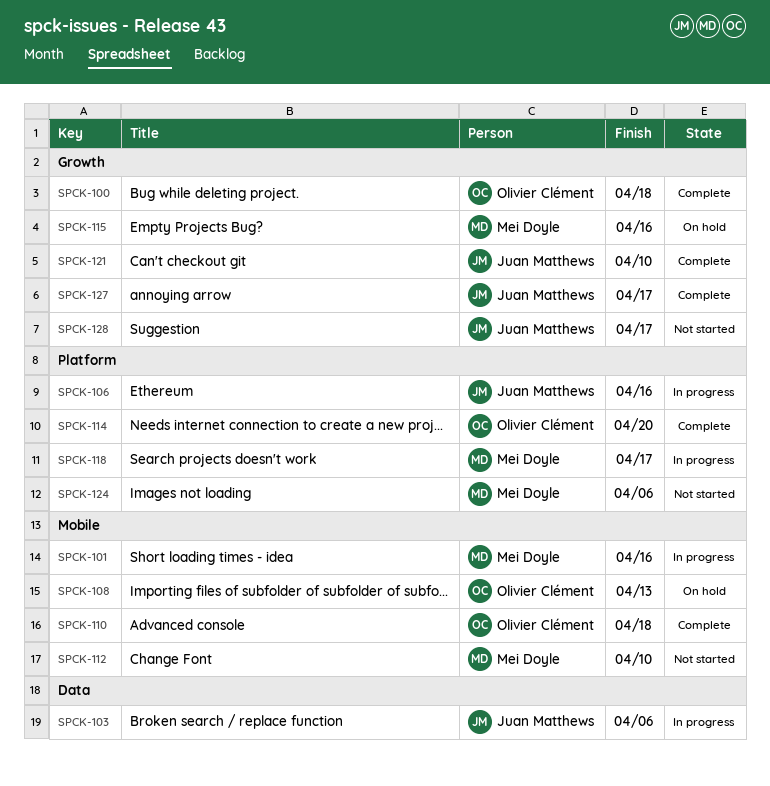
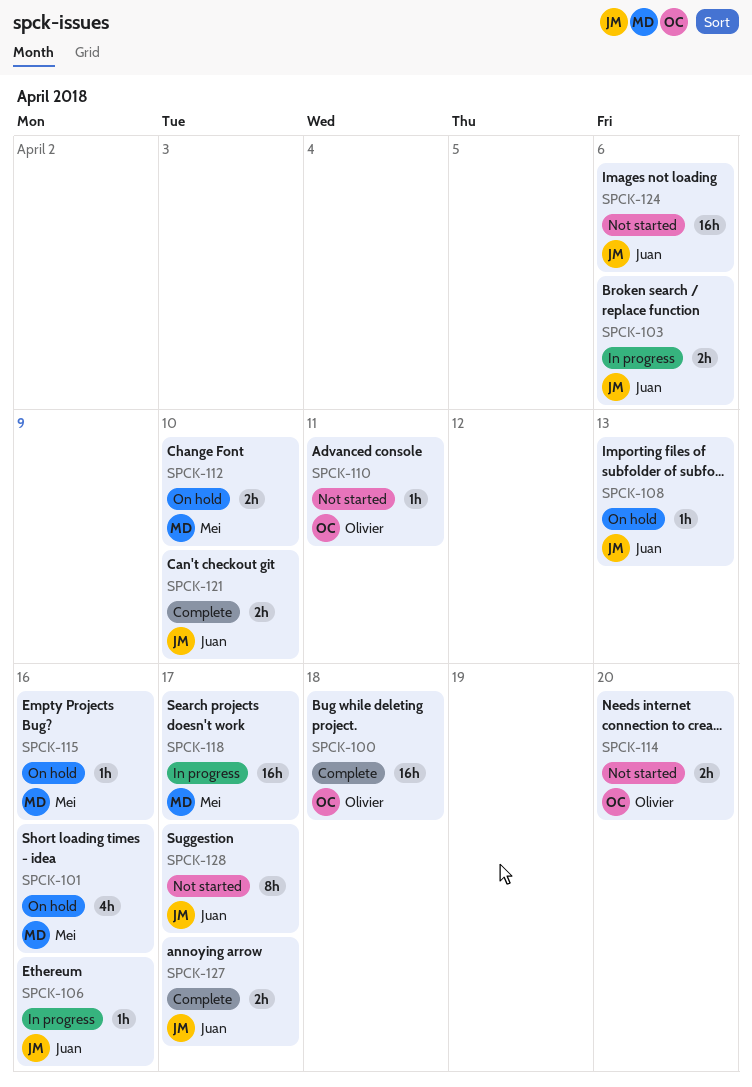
SPCK-101, status: In progress -> On hold
SPCK-108, owner: Olivier Clément -> Juan Matthews
SPCK-110, status: Complete -> Not started
SPCK-110, due: Apr 18 -> Apr 11
SPCK-112, status: Not started -> On hold
SPCK-114, status: Complete -> Not started
SPCK-124, owner: Mei Doyle -> Juan Matthews

